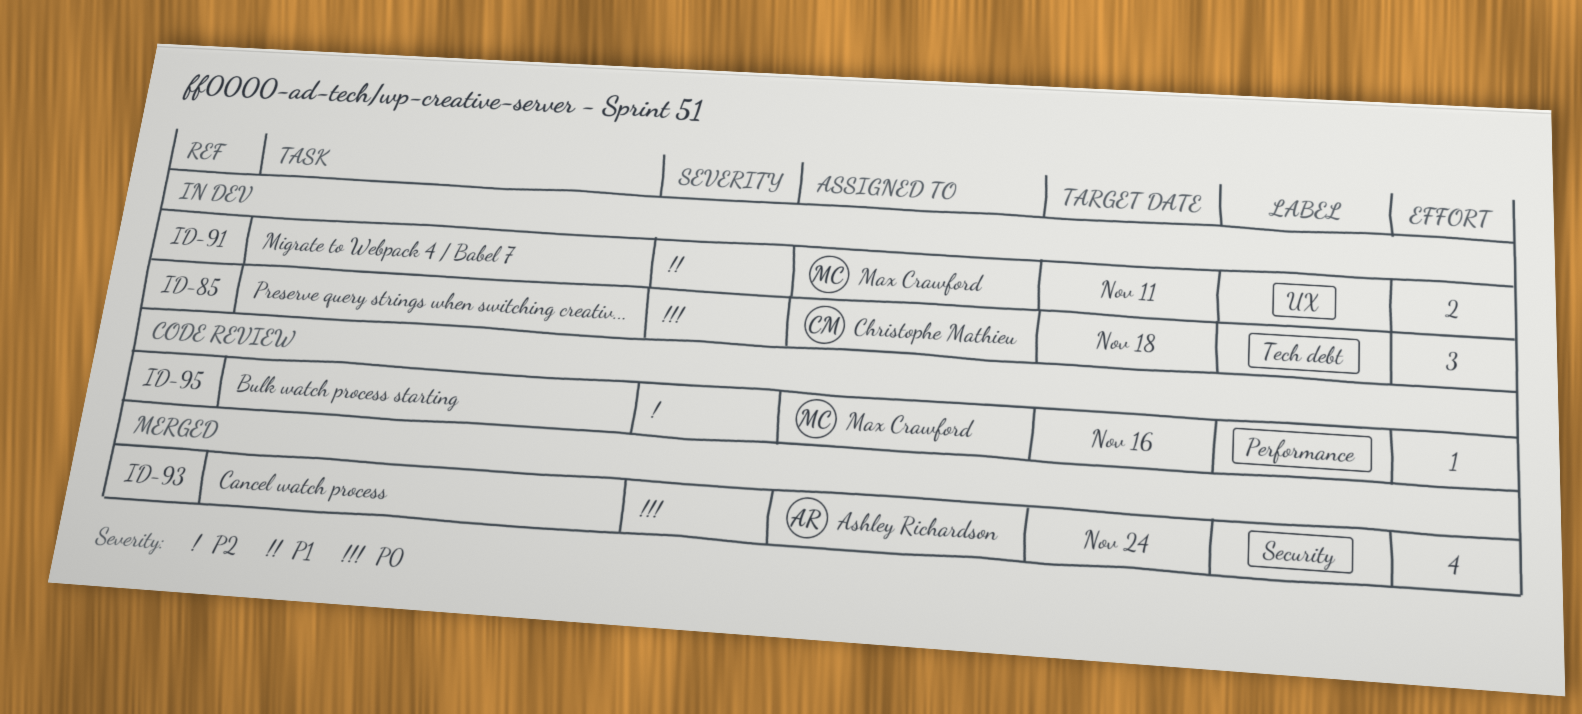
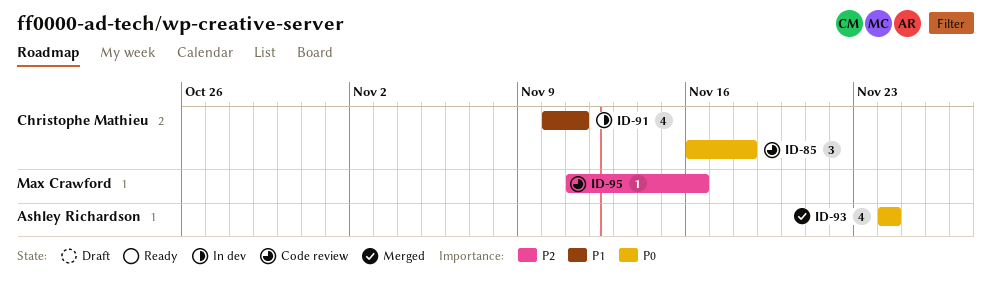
ID-85, status: In dev -> Code review
ID-91, owner: Max Crawford -> Christophe Mathieu
ID-91, estimate: 2 -> 4

